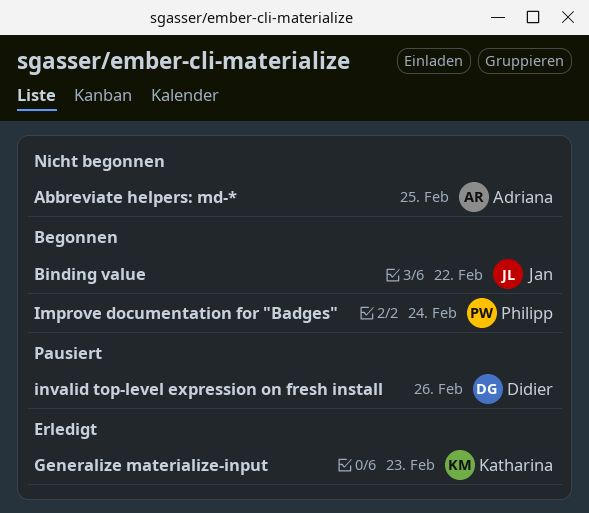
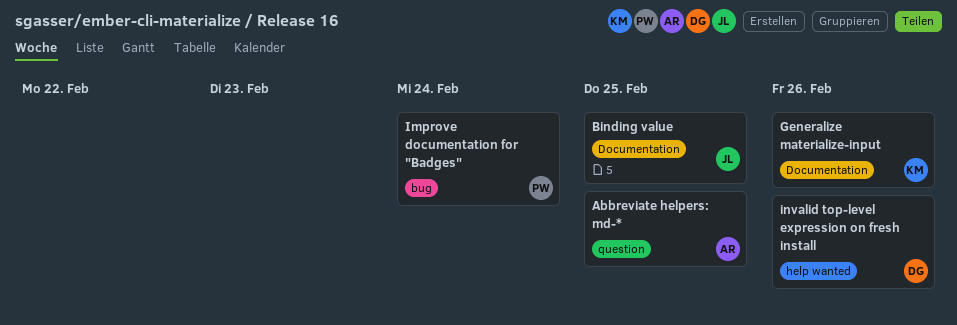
Binding value, due: Feb 22 -> Feb 25
Generalize materialize-input, due: Feb 23 -> Feb 26

